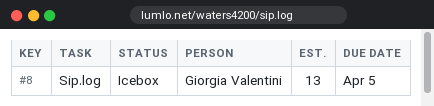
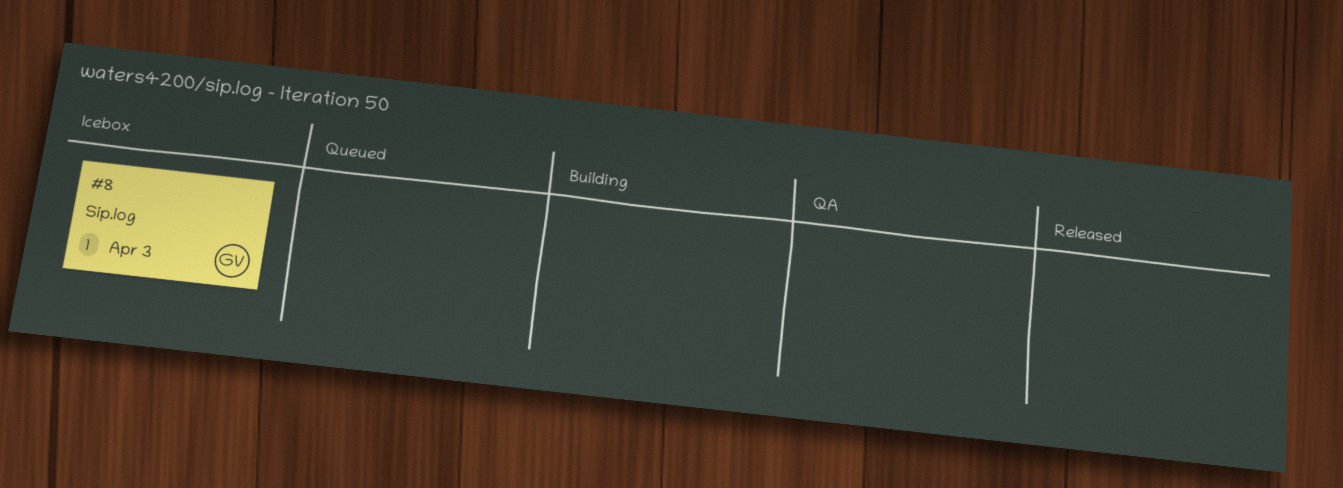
#8, estimate: 13 -> 1
#8, due: Apr 5 -> Apr 3

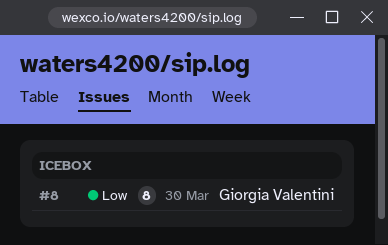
#8, estimate: 1 -> 8
#8, due: Apr 3 -> Mar 30

